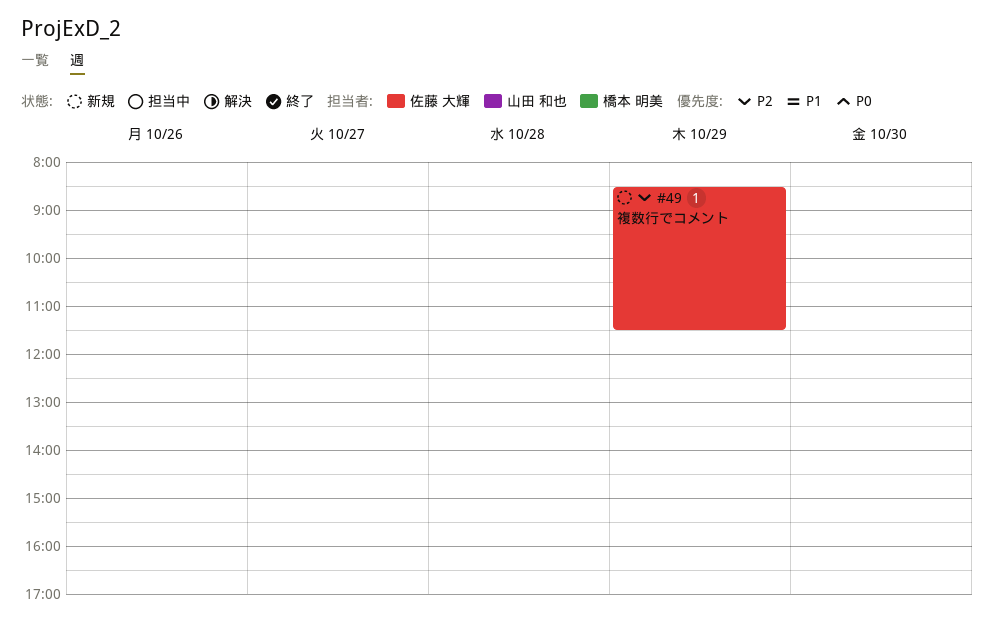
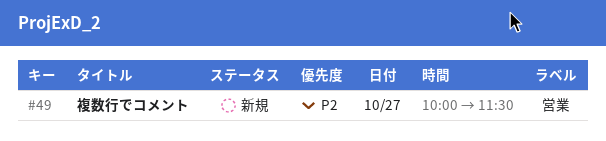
#49, day: Oct 29 -> Oct 27
#49, begins: 08:30 -> 10:00

